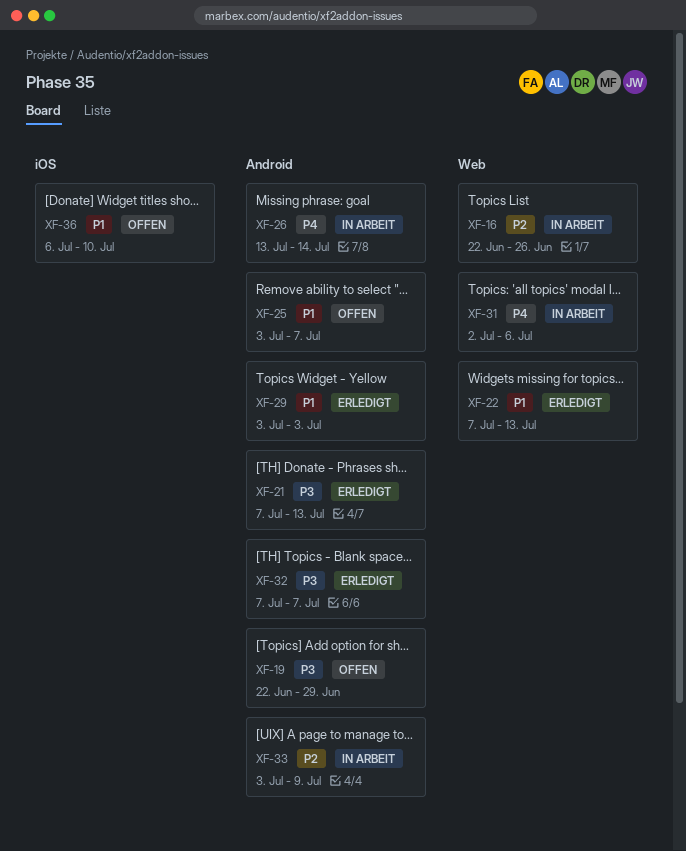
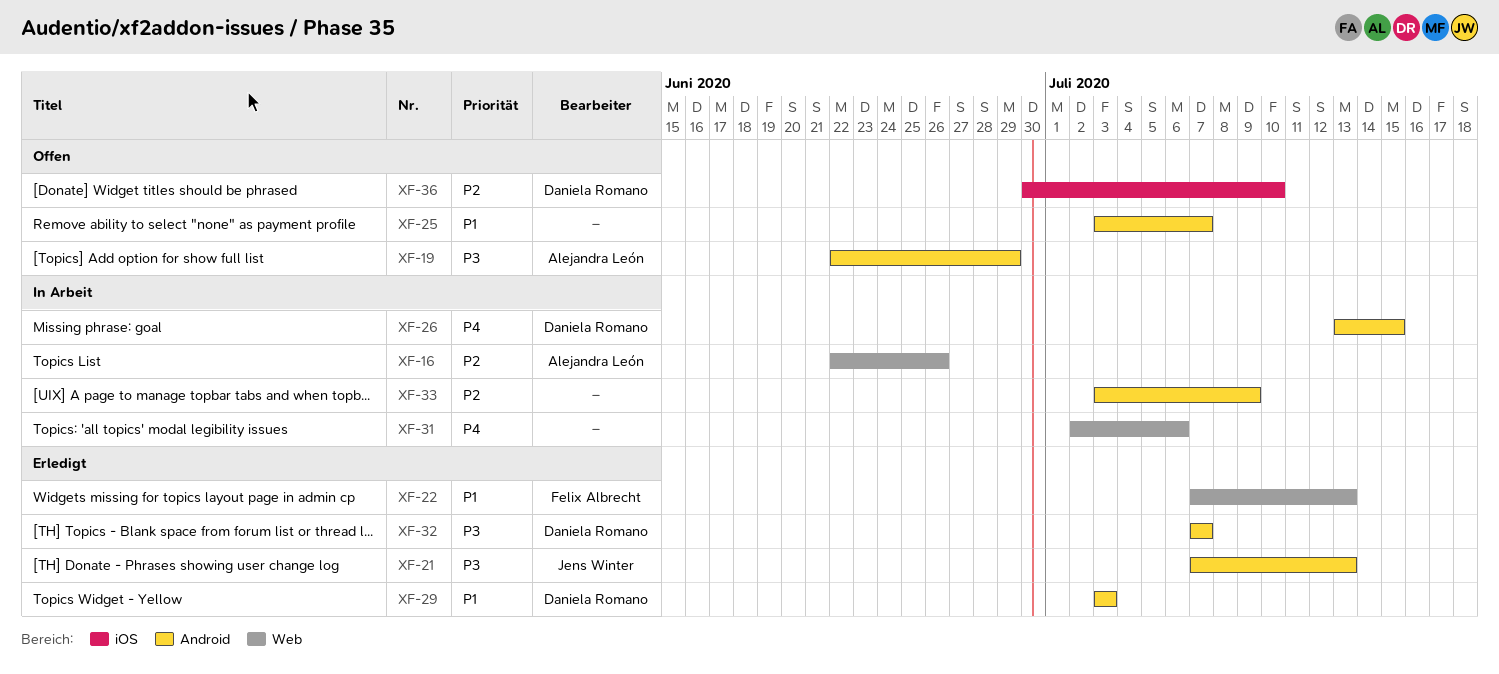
XF-26, due: Jul 14 -> Jul 15
XF-36, priority: P1 -> P2
XF-36, start: Jul 6 -> Jun 30

